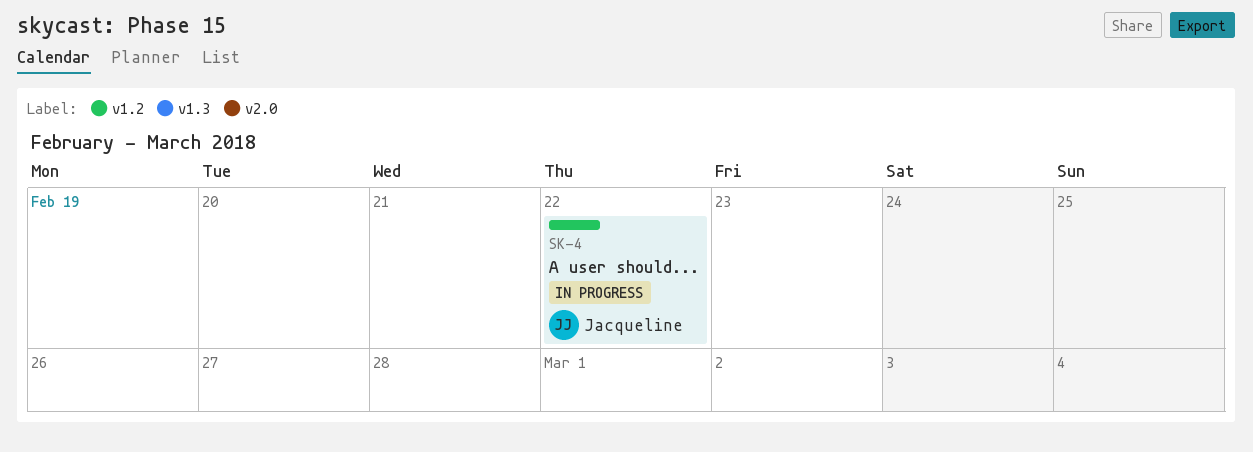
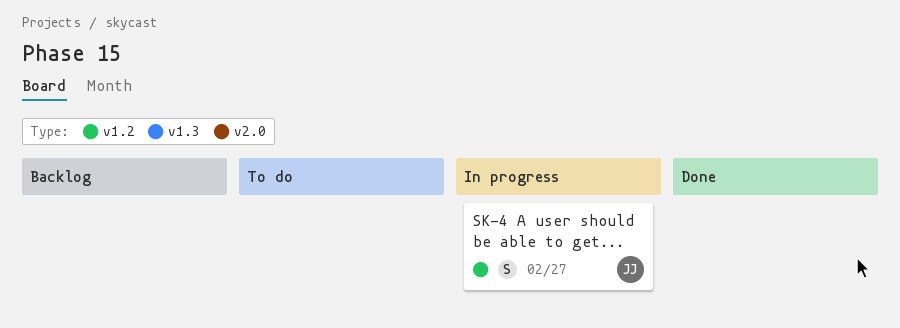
SK-4, due: Feb 22 -> Feb 27

